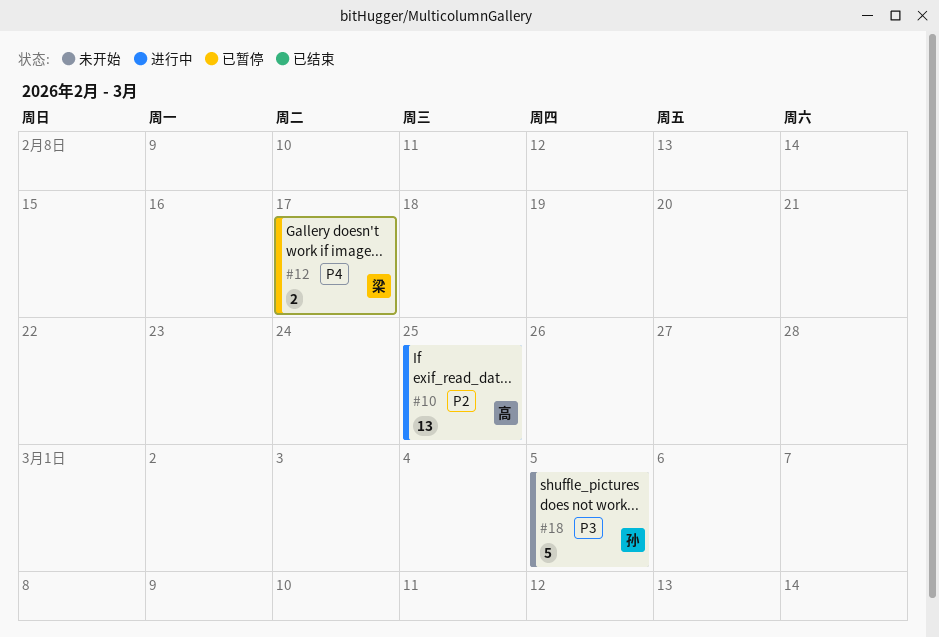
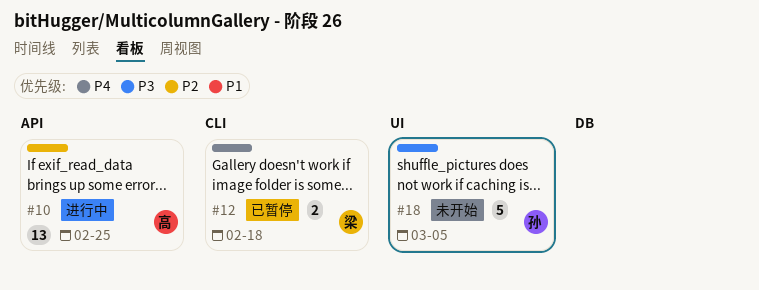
#12, due: Feb 17 -> Feb 18

